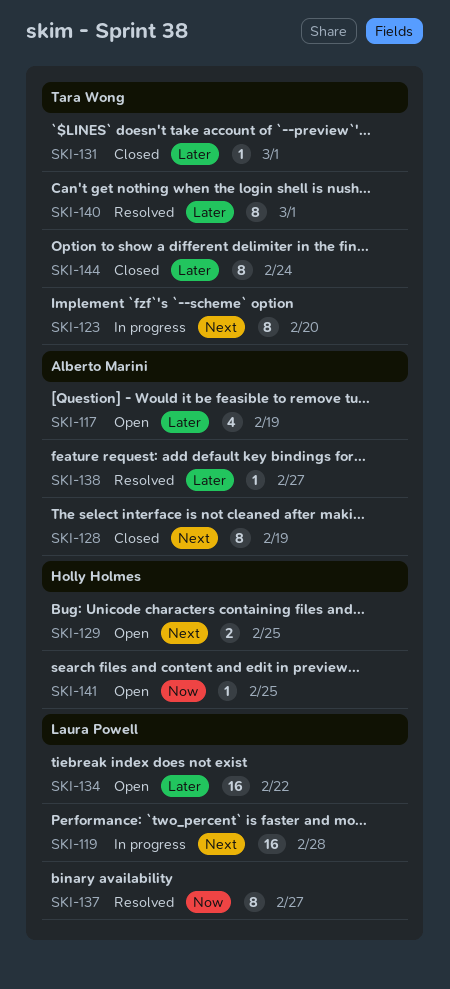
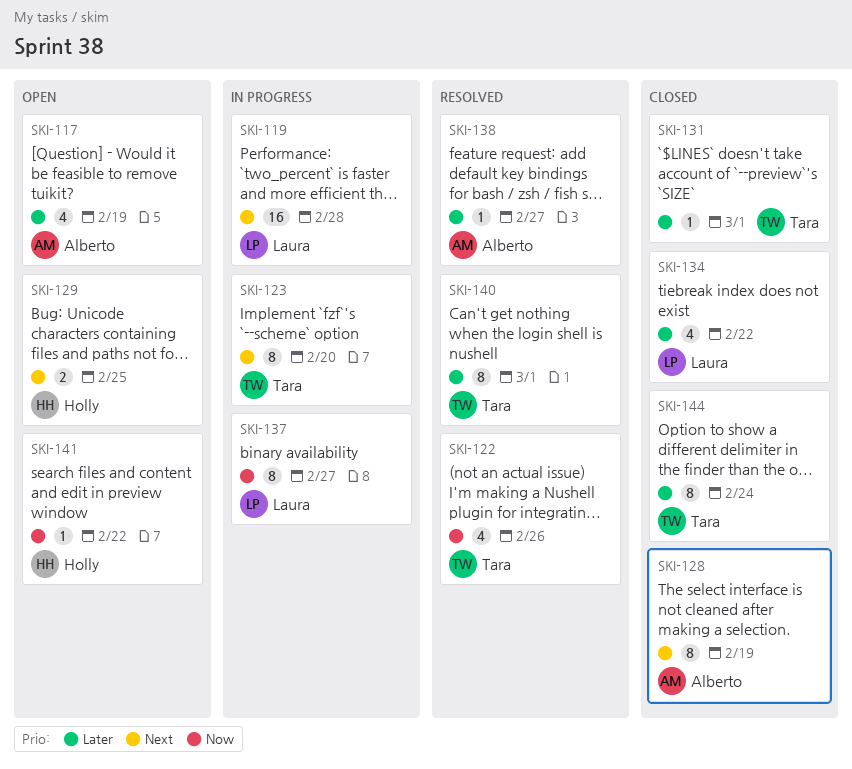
SKI-122: none -> present
SKI-134, status: Open -> Closed
SKI-134, estimate: 16 -> 4
SKI-137, status: Resolved -> In progress
SKI-141, due: Feb 25 -> Feb 22

